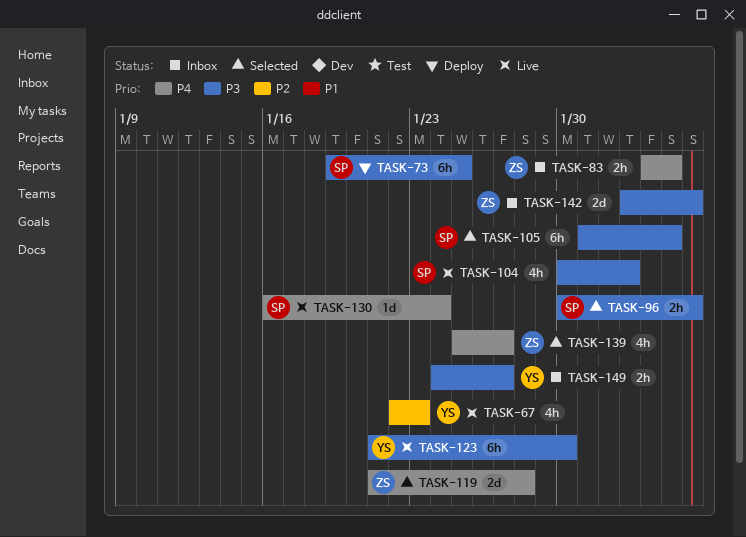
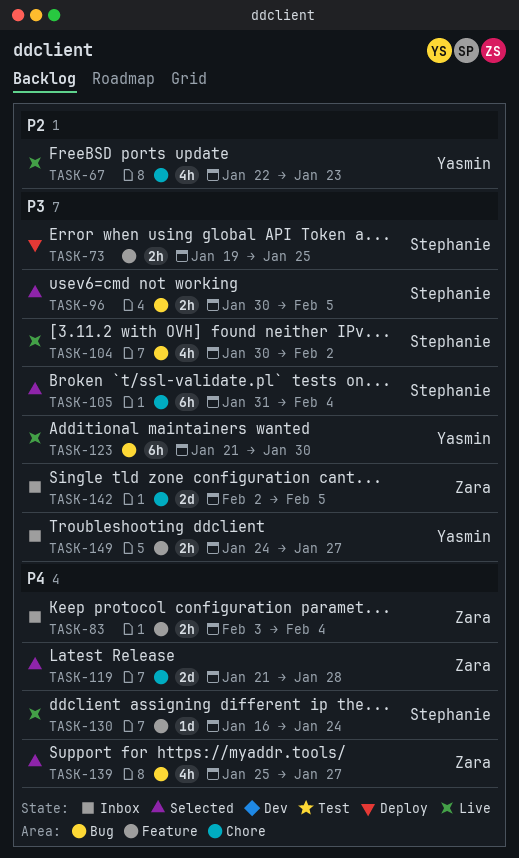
TASK-73, estimate: 6h -> 2h

